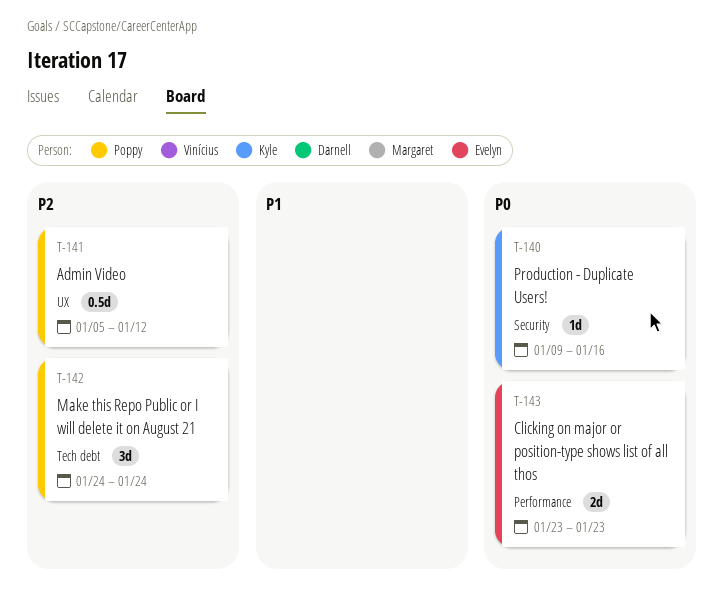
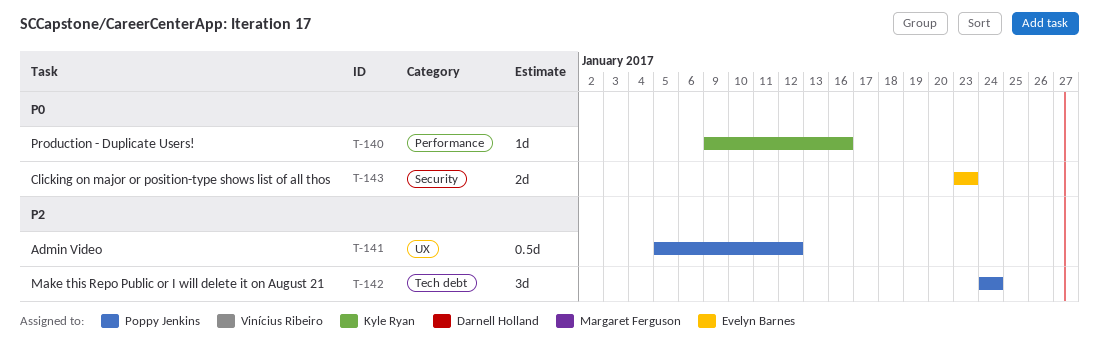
T-140, label: Security -> Performance
T-143, label: Performance -> Security

